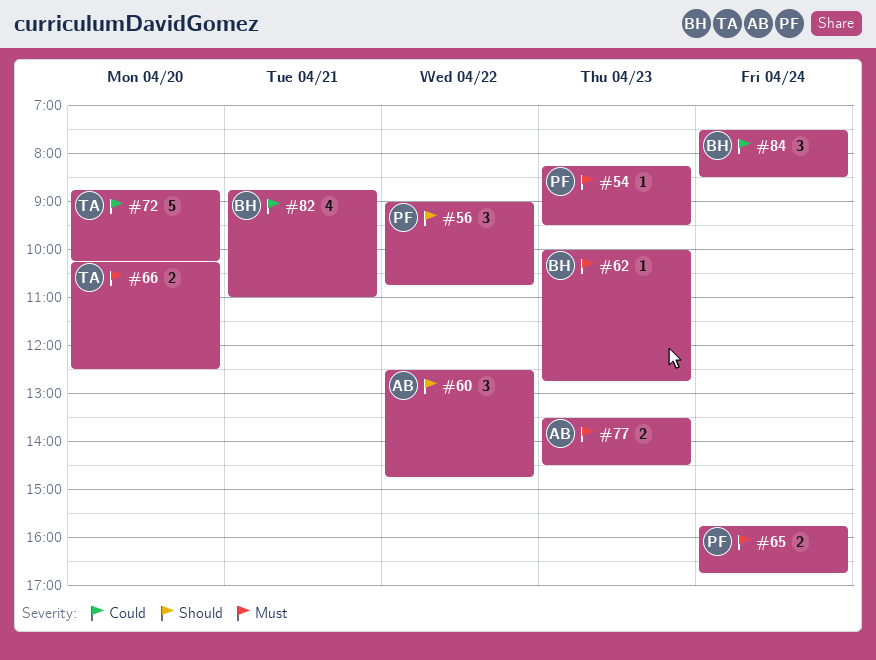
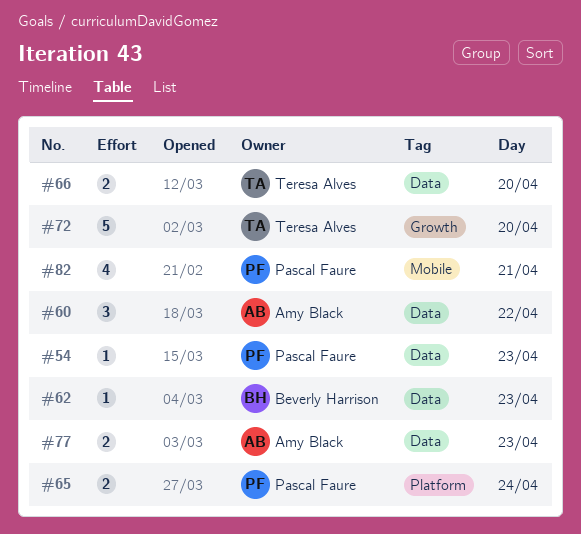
#56: present -> none
#82, owner: Beverly Harrison -> Pascal Faure
#84: present -> none

